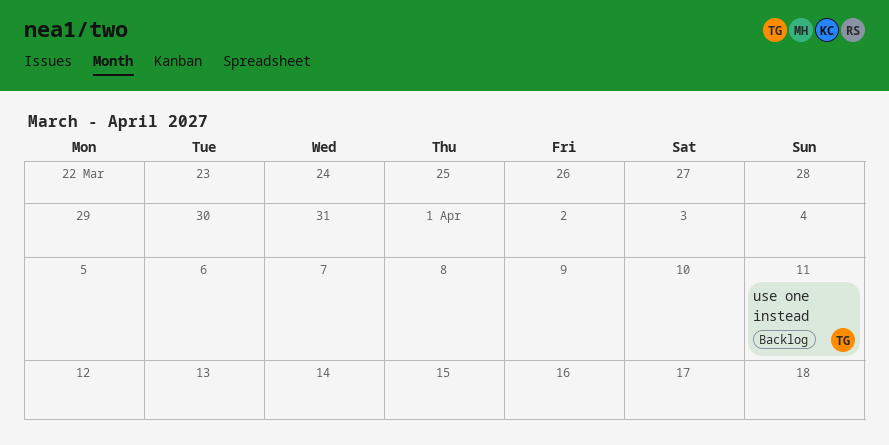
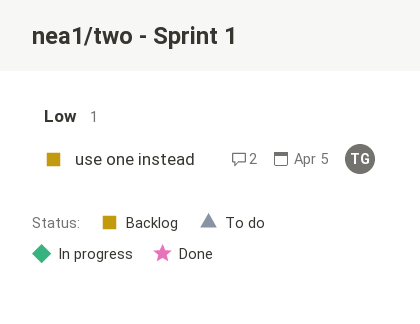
use one instead, due: Apr 11 -> Apr 5

